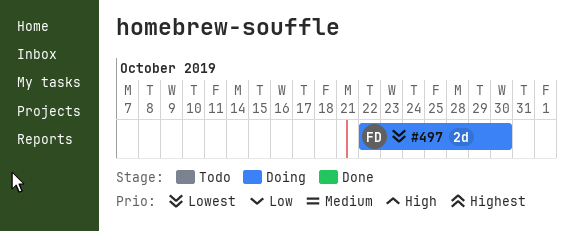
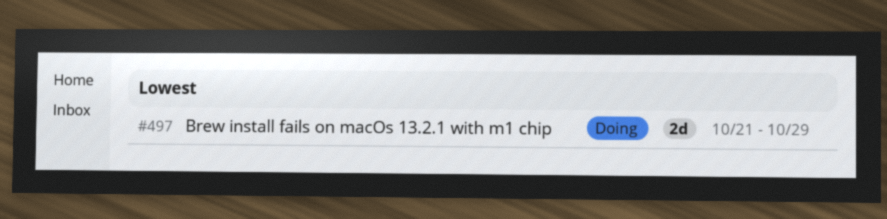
#497, start: Oct 22 -> Oct 21
#497, due: Oct 30 -> Oct 29

